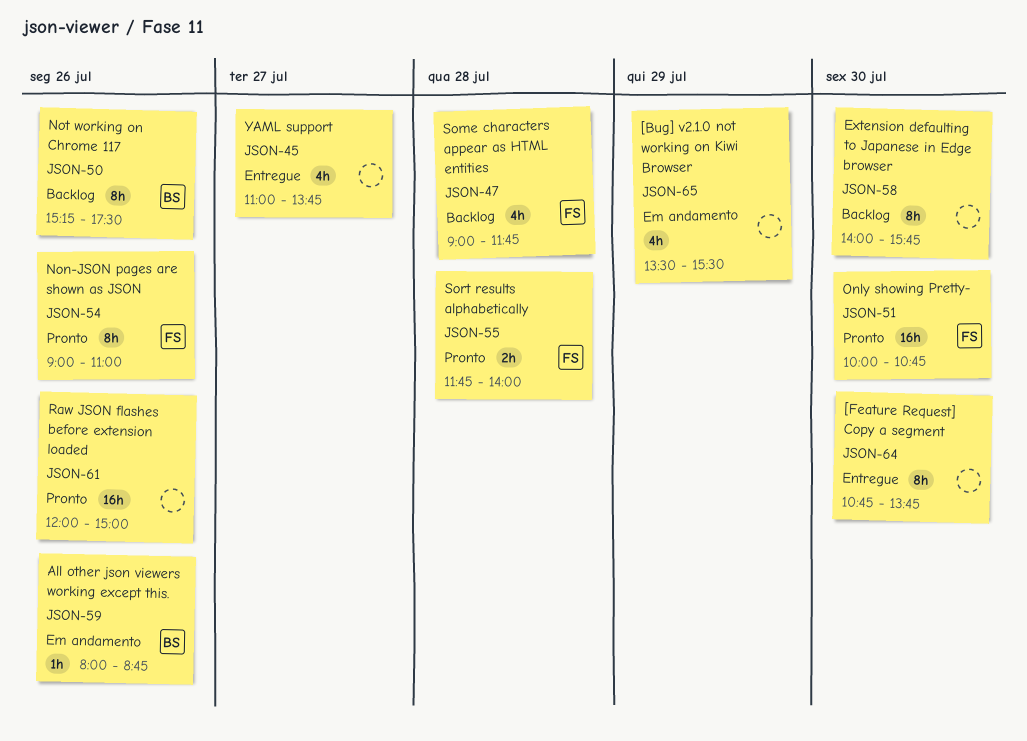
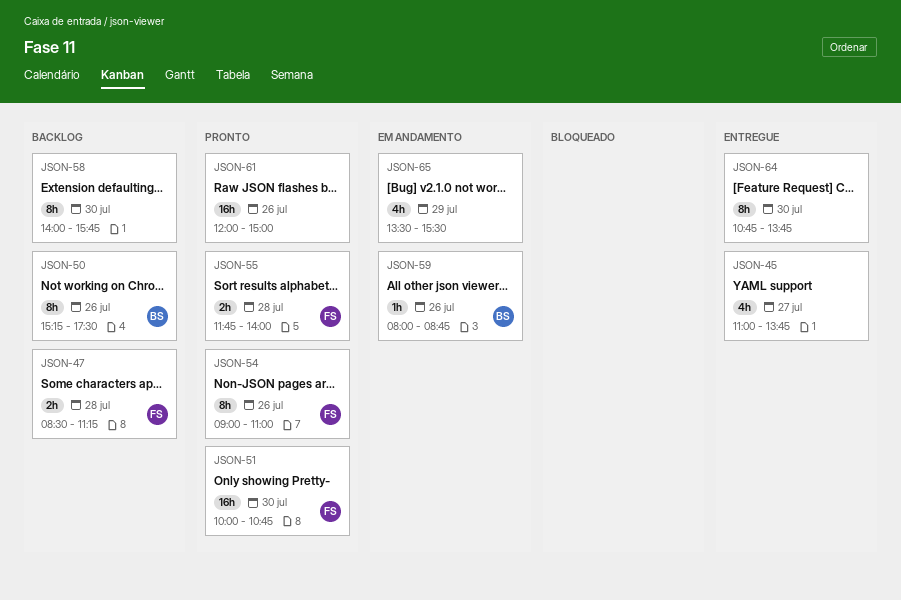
JSON-47, estimate: 4h -> 2h
JSON-47, begins: 09:00 -> 08:30
JSON-47, ends: 11:45 -> 11:15

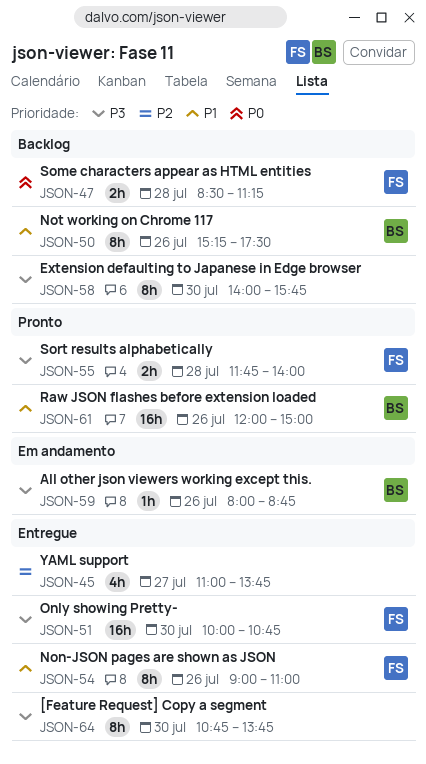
JSON-51, status: Pronto -> Entregue
JSON-54, status: Pronto -> Entregue
JSON-61, owner: none -> BS
JSON-65: present -> none

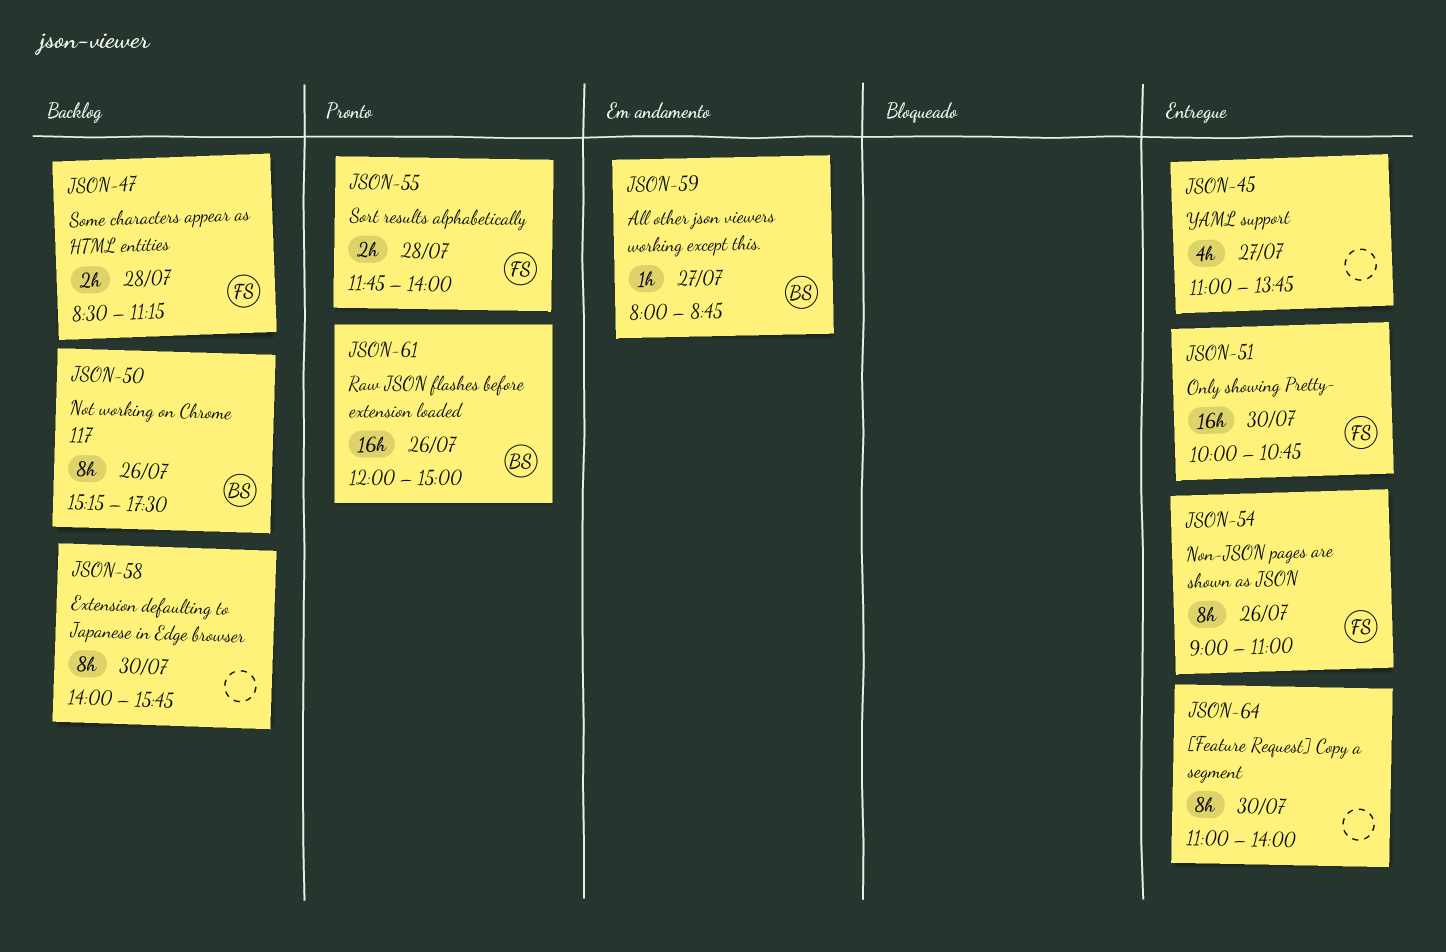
JSON-59, day: Jul 26 -> Jul 27
JSON-64, begins: 10:45 -> 11:00
JSON-64, ends: 13:45 -> 14:00

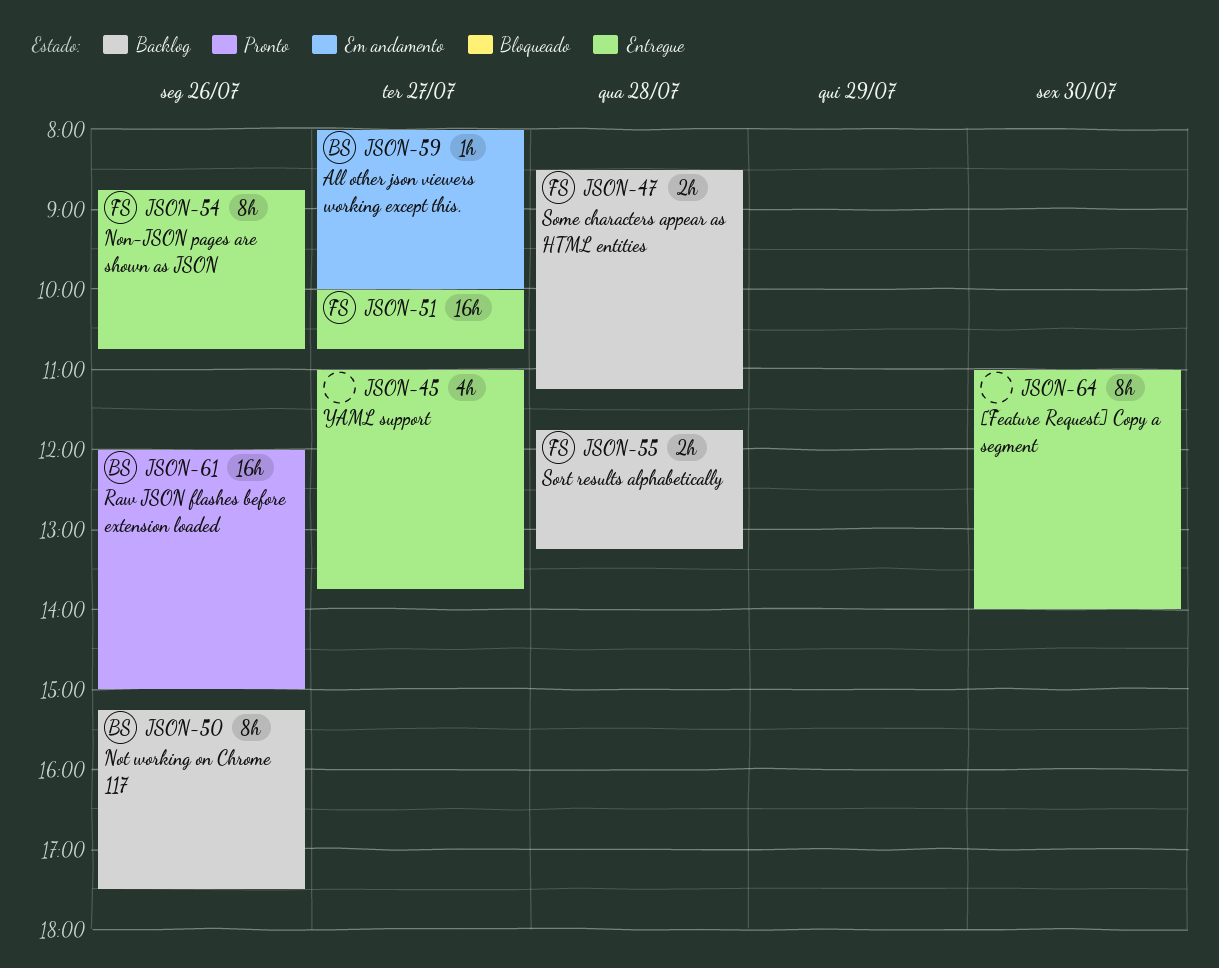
JSON-51, day: Jul 30 -> Jul 27
JSON-54, begins: 09:00 -> 08:45
JSON-54, ends: 11:00 -> 10:45
JSON-55, status: Pronto -> Backlog
JSON-55, ends: 14:00 -> 13:15
JSON-58: present -> none
JSON-59, ends: 08:45 -> 10:00

